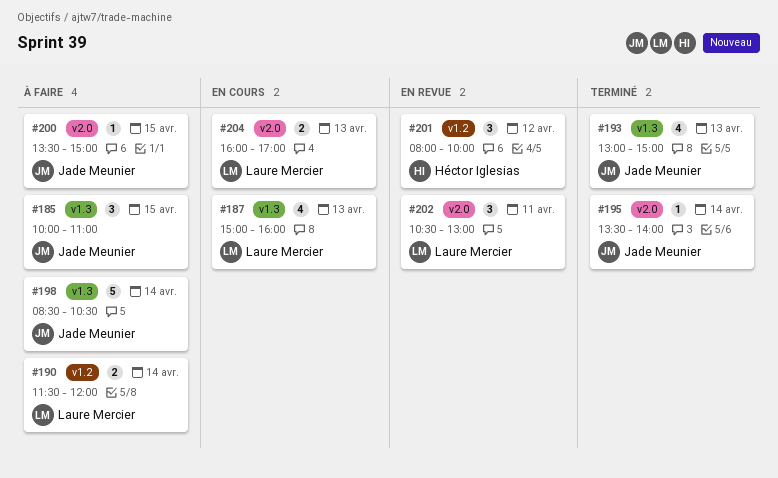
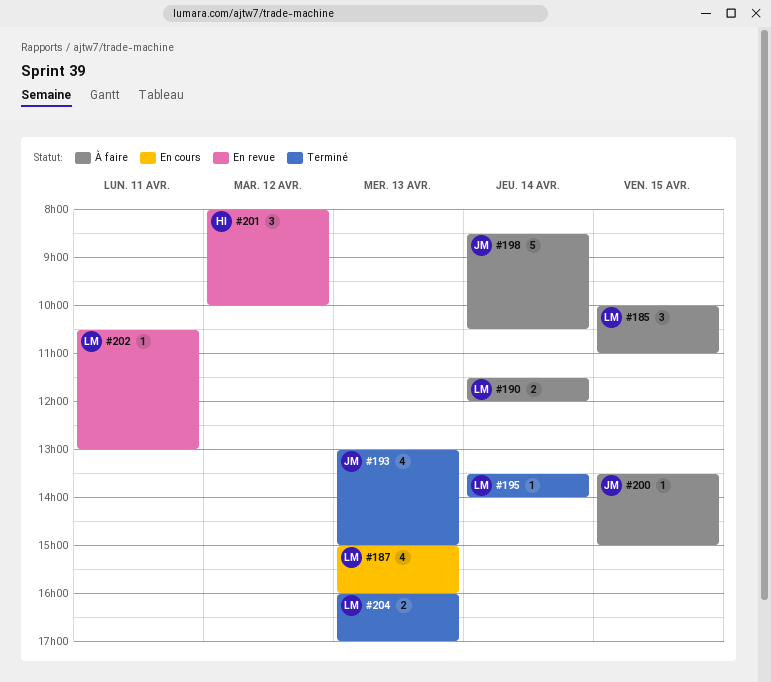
#185, owner: Jade Meunier -> Laure Mercier
#195, owner: Jade Meunier -> Laure Mercier
#202, estimate: 3 -> 1
#204, status: En cours -> Terminé

